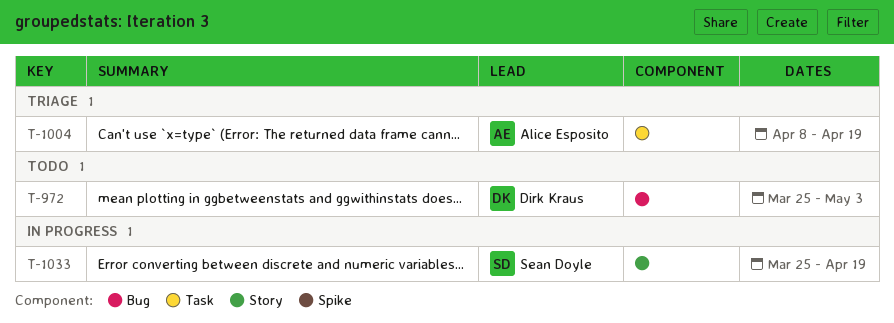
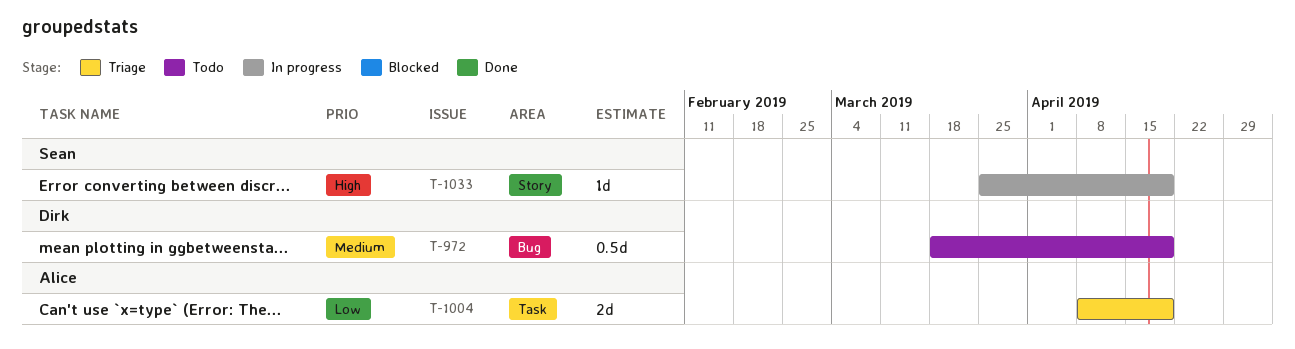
T-972, start: Mar 25 -> Mar 18
T-972, due: May 3 -> Apr 19

